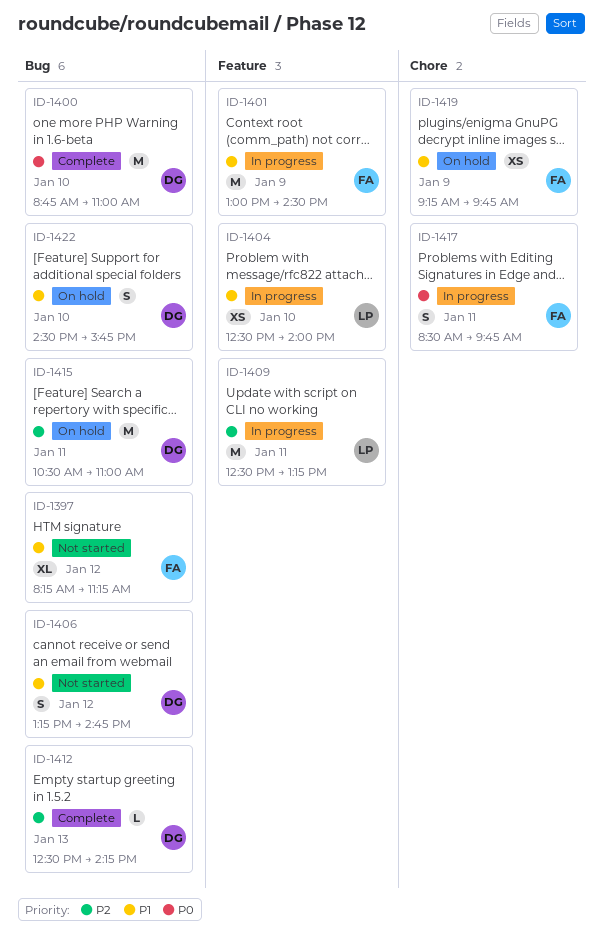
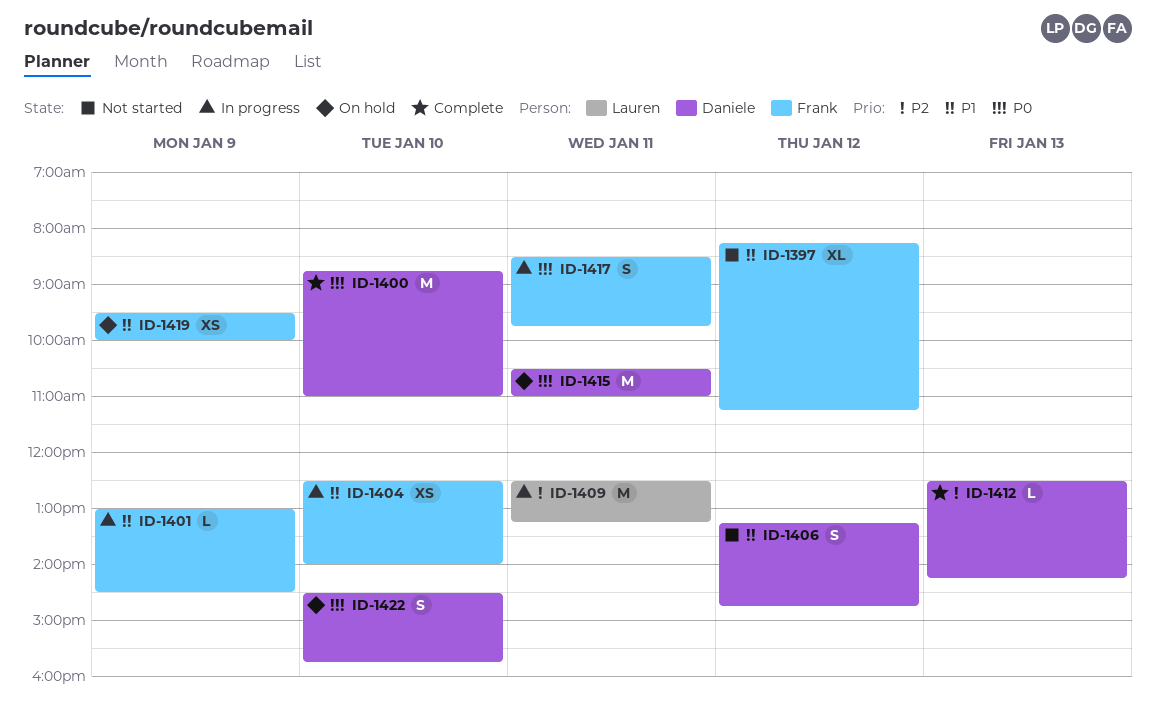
ID-1401, estimate: M -> L
ID-1404, owner: Lauren -> Frank
ID-1415, priority: P2 -> P0
ID-1419, begins: 09:15 -> 09:30
ID-1419, ends: 09:45 -> 10:00
ID-1422, priority: P1 -> P0

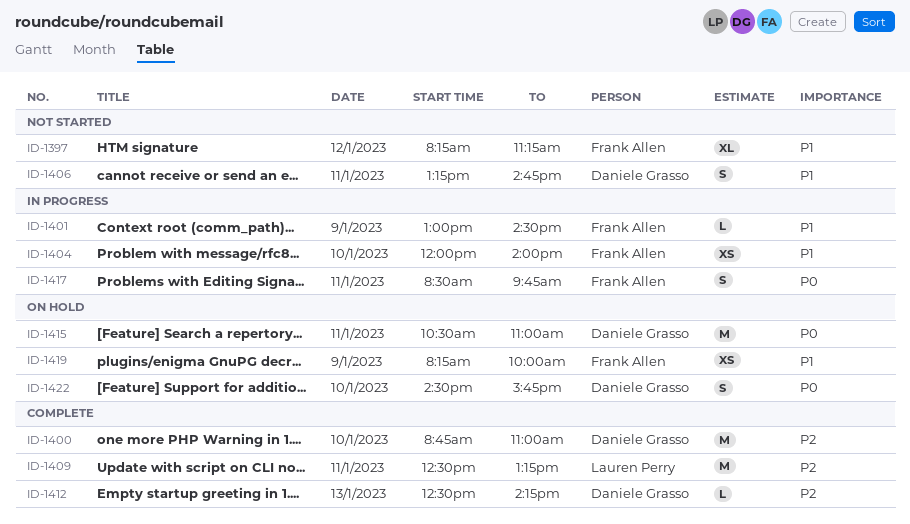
ID-1400, priority: P0 -> P2
ID-1404, begins: 12:30 -> 12:00
ID-1406, day: Jan 12 -> Jan 11
ID-1409, status: In progress -> Complete
ID-1419, begins: 09:30 -> 08:15

